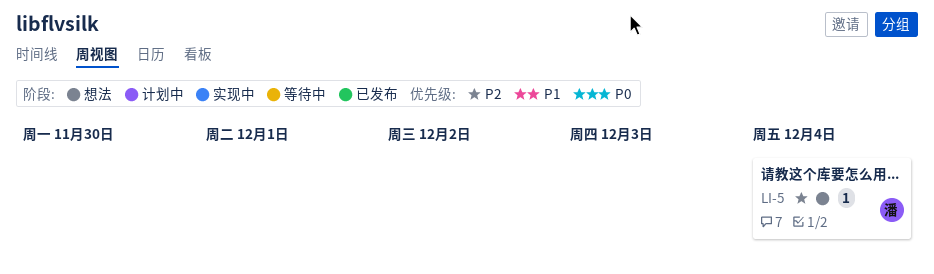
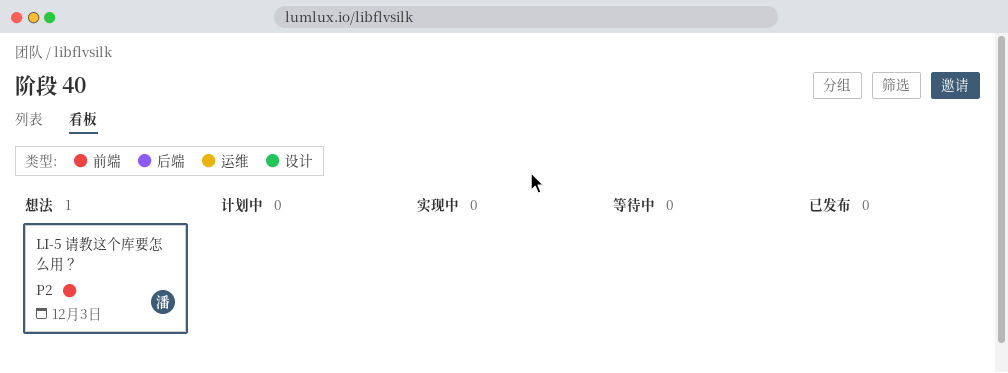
LI-5, due: Dec 4 -> Dec 3

